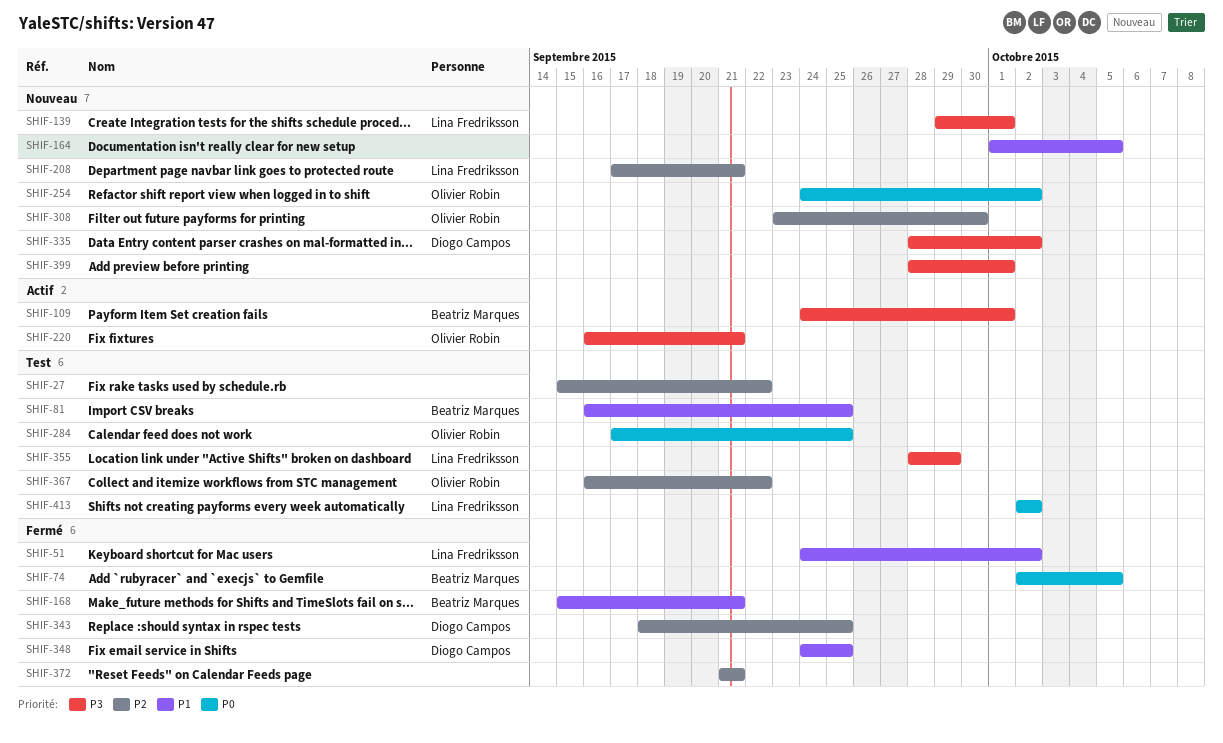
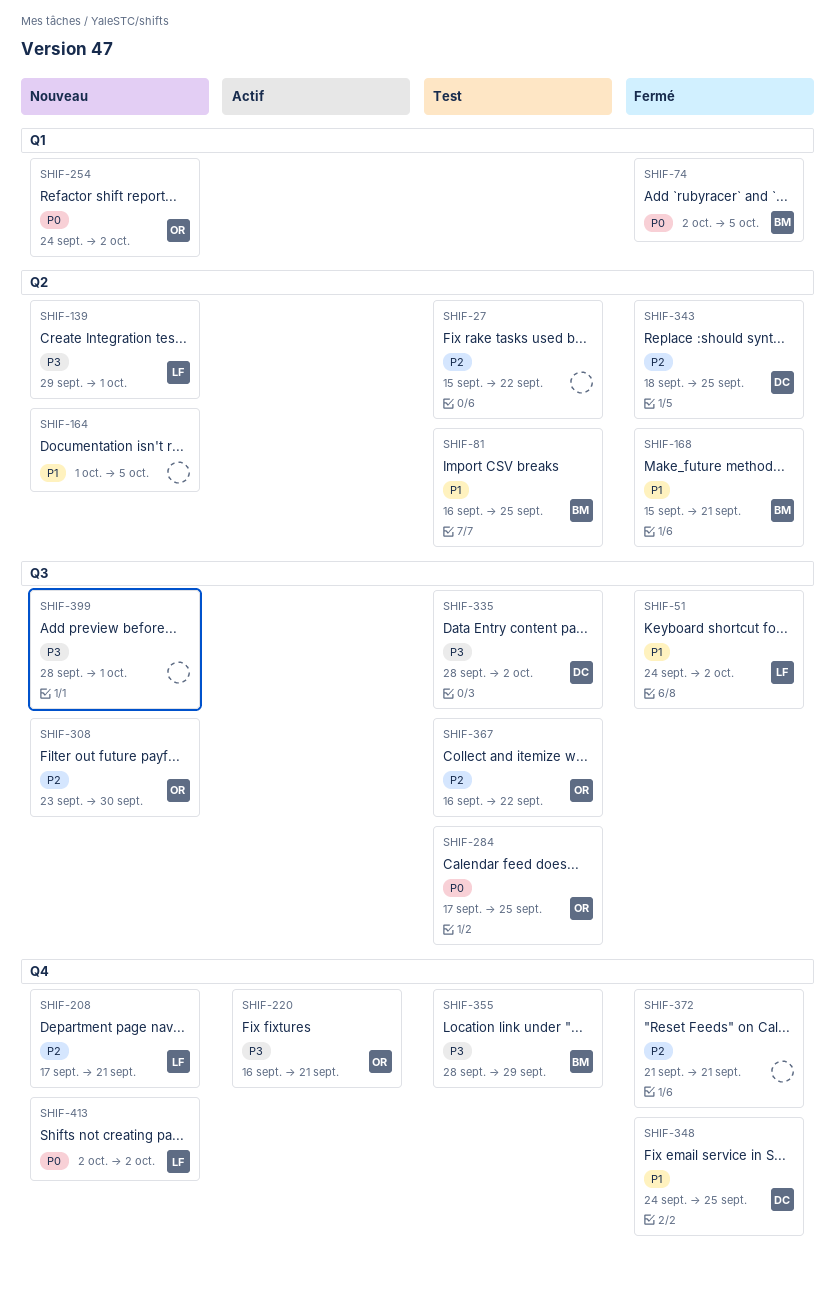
SHIF-109: present -> none
SHIF-335, status: Nouveau -> Test
SHIF-355, owner: Lina Fredriksson -> Beatriz Marques
SHIF-413, status: Test -> Nouveau

